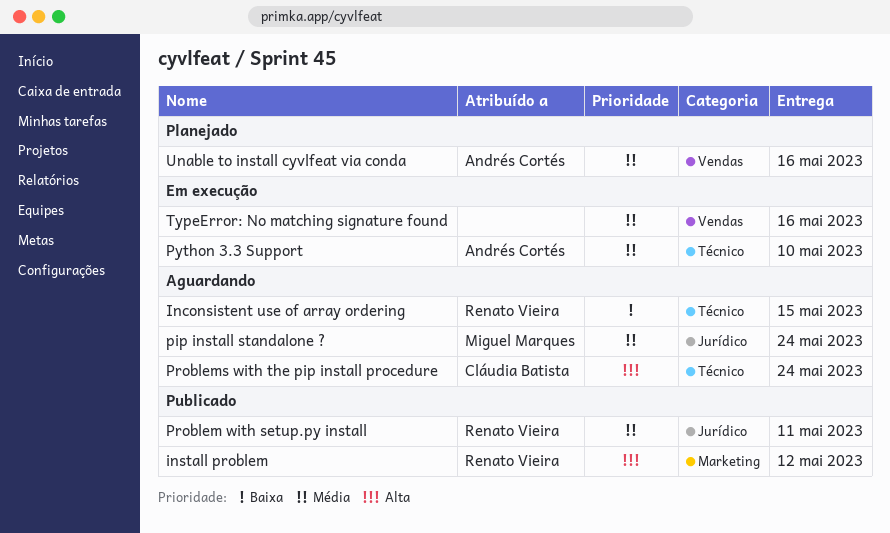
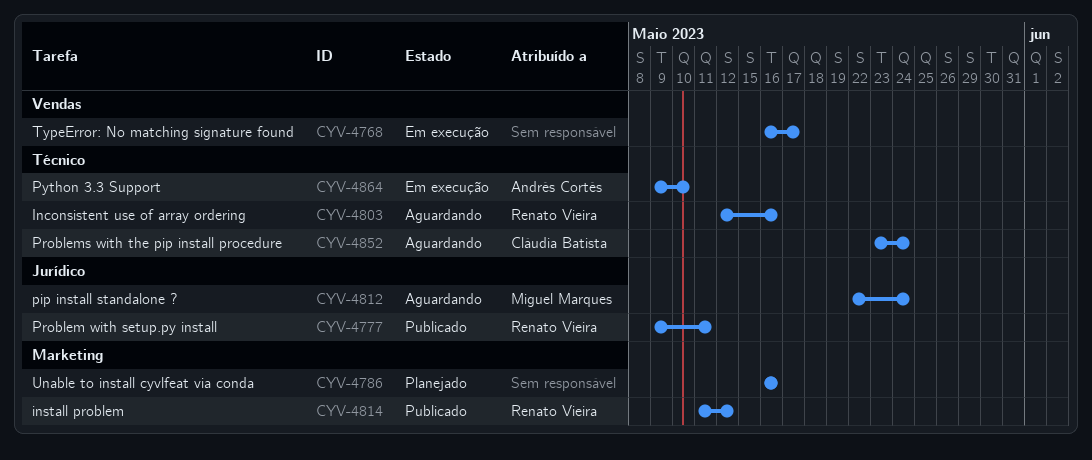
Inconsistent use of array ordering, due: May 15 -> May 16
TypeError: No matching signature found, due: May 16 -> May 17
Unable to install cyvlfeat via conda, owner: Andrés Cortés -> none
Unable to install cyvlfeat via conda, label: Vendas -> Marketing

